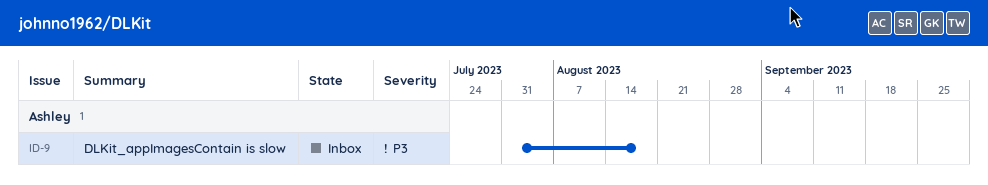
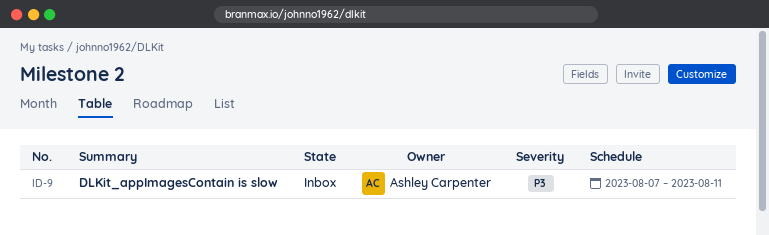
ID-9, start: Jul 31 -> Aug 7
ID-9, due: Aug 18 -> Aug 11

